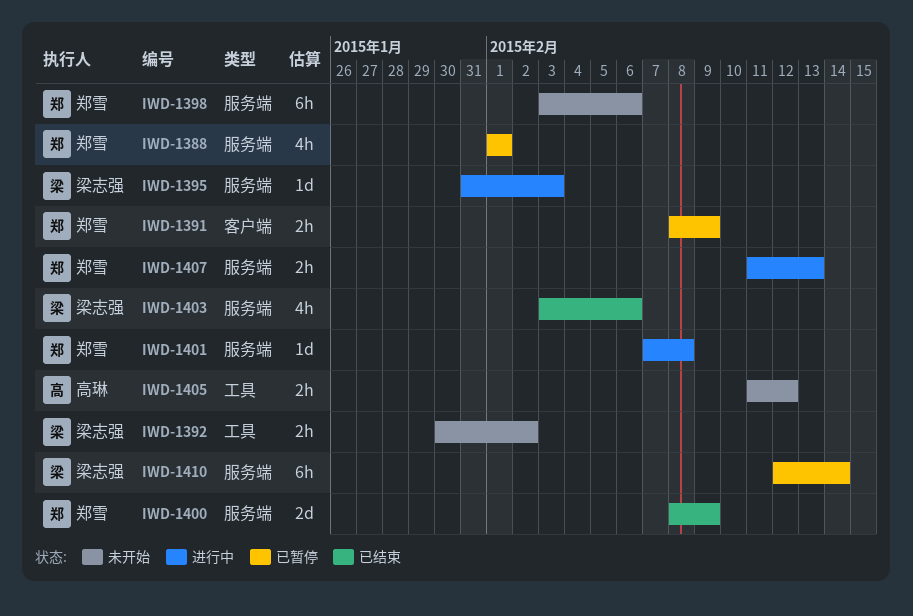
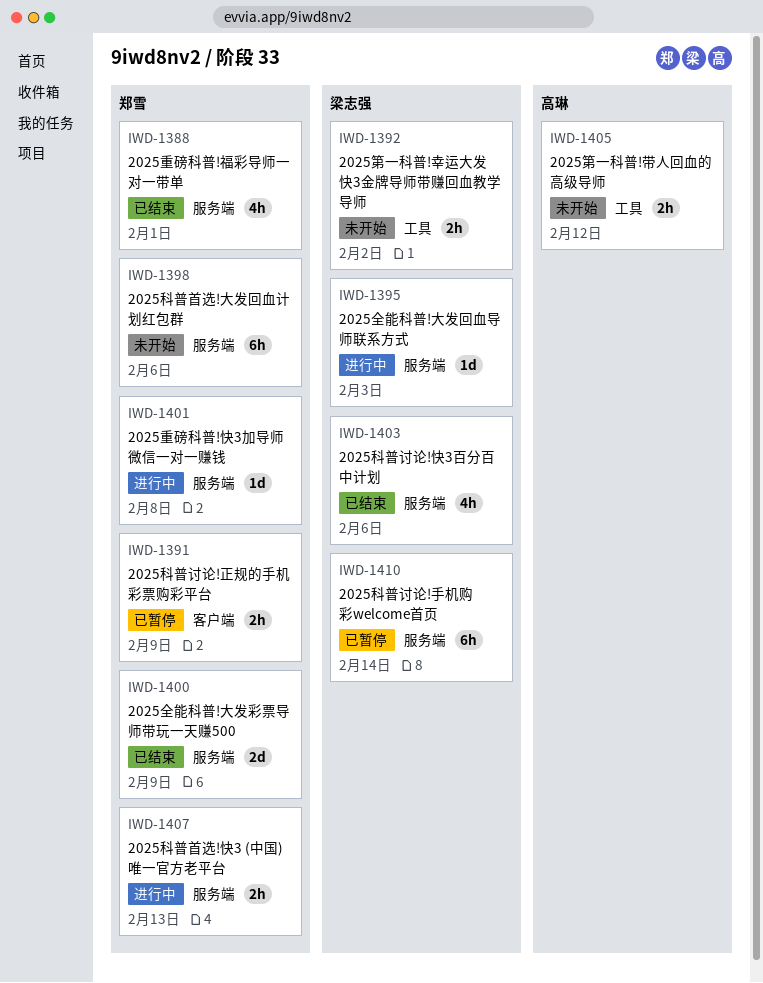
IWD-1388, status: 已暂停 -> 已结束

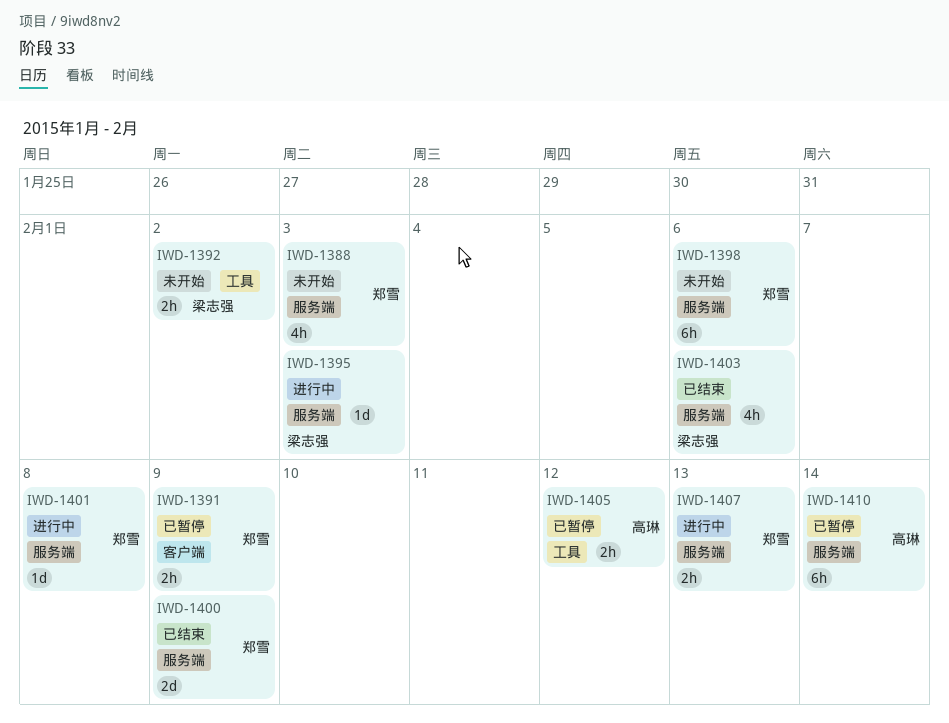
IWD-1388, status: 已结束 -> 未开始
IWD-1388, due: Feb 1 -> Feb 3
IWD-1405, status: 未开始 -> 已暂停
IWD-1410, owner: 梁志强 -> 高琳

